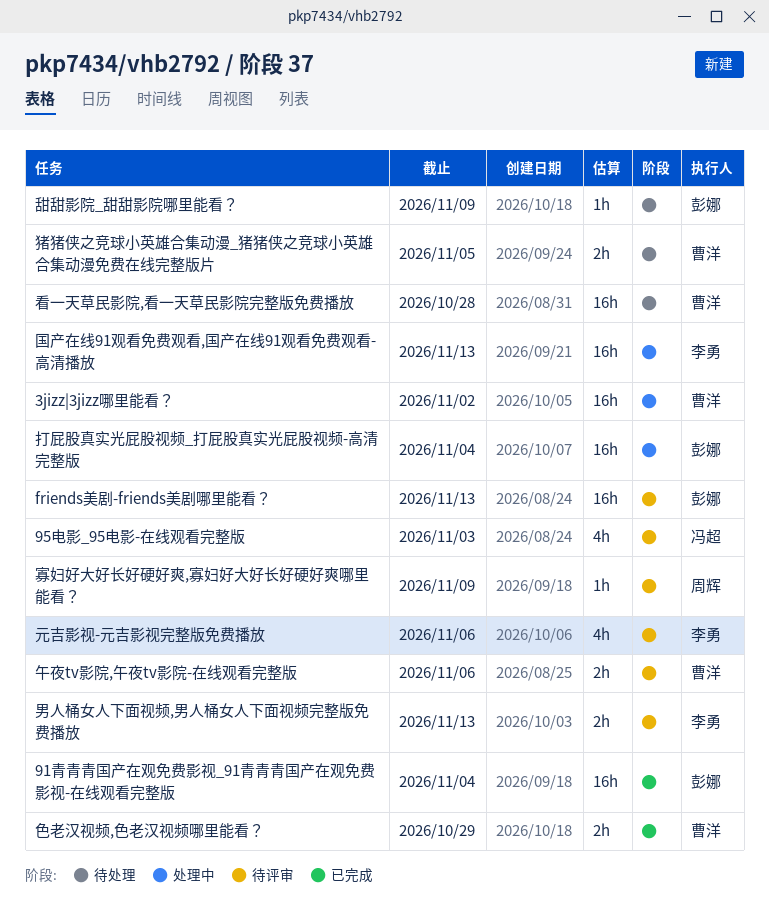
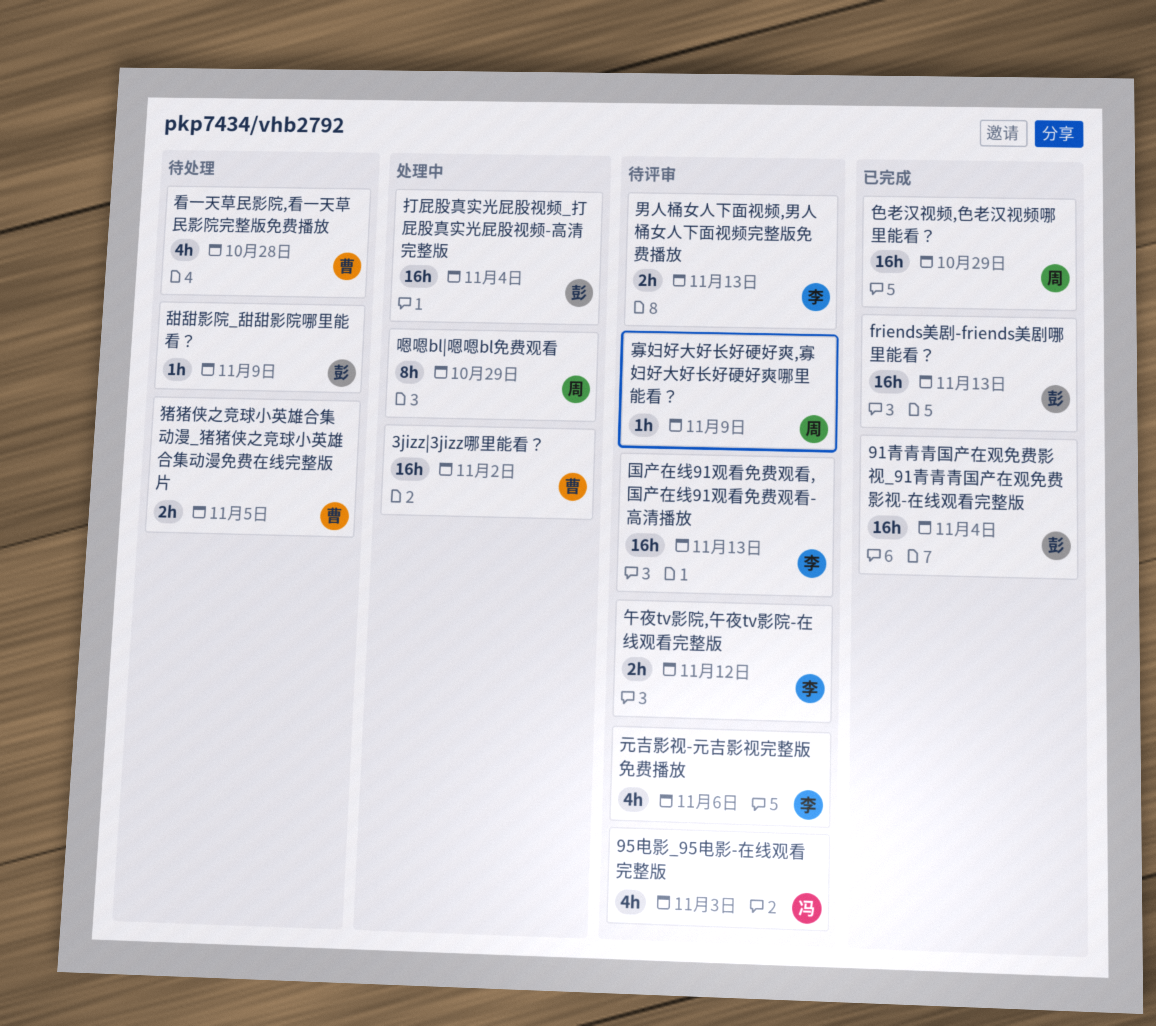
friends美剧-friends美剧哪里能看？, status: 待评审 -> 已完成
午夜tv影院,午夜tv影院-在线观看完整版, owner: 曹洋 -> 李勇
午夜tv影院,午夜tv影院-在线观看完整版, due: Nov 6 -> Nov 12
嗯嗯bl|嗯嗯bl免费观看: none -> present
国产在线91观看免费观看,国产在线91观看免费观看-高清播放, status: 处理中 -> 待评审
看一天草民影院,看一天草民影院完整版免费播放, estimate: 16h -> 4h
色老汉视频,色老汉视频哪里能看？, owner: 曹洋 -> 周辉
色老汉视频,色老汉视频哪里能看？, estimate: 2h -> 16h

